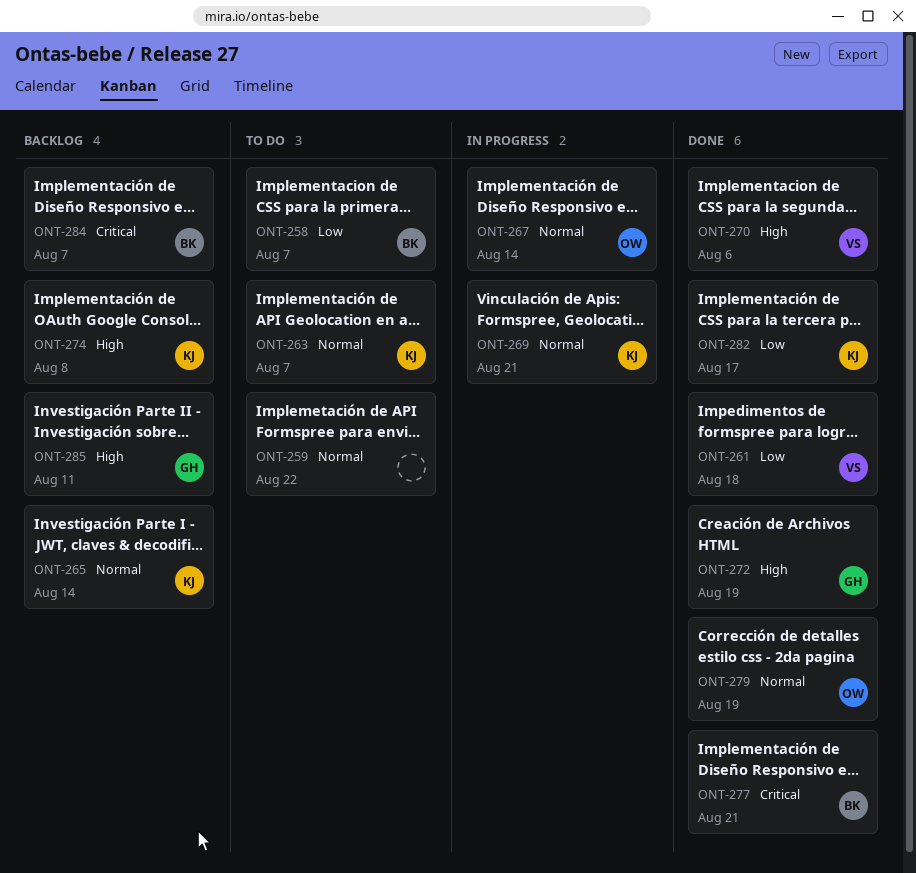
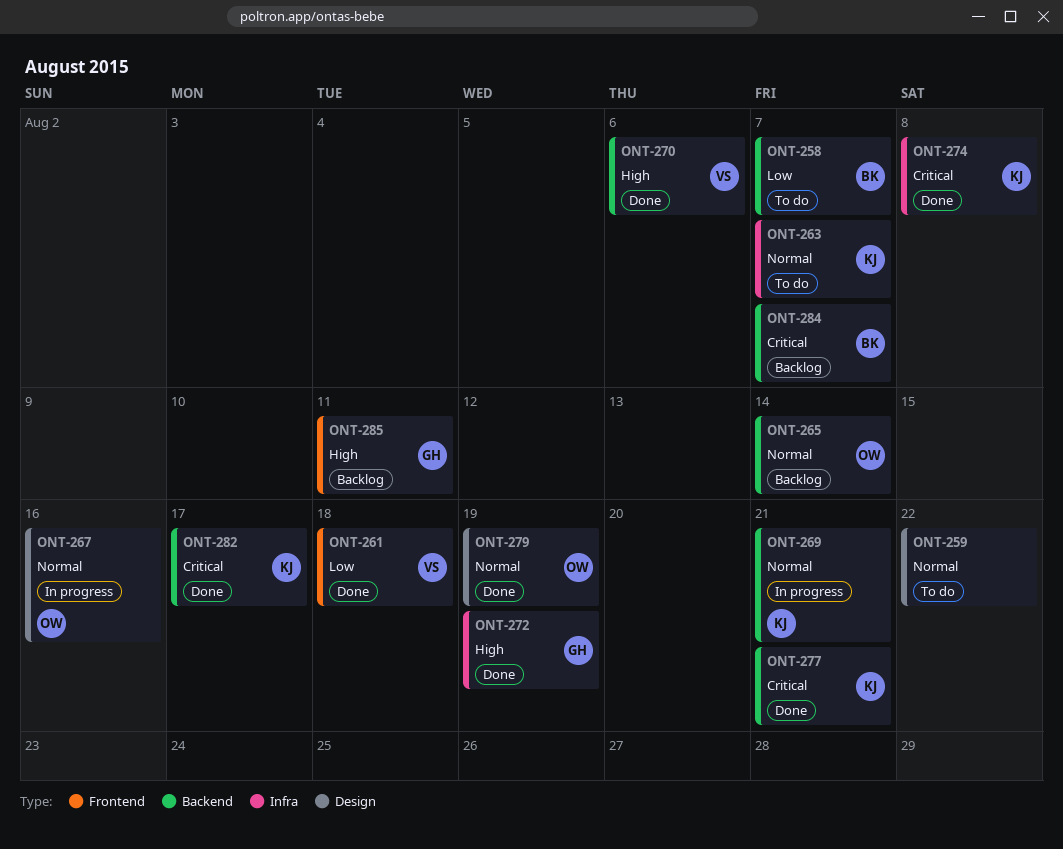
ONT-265, owner: KJ -> OW
ONT-267, due: Aug 14 -> Aug 16
ONT-274, status: Backlog -> Done
ONT-274, priority: High -> Critical
ONT-277, owner: BK -> KJ
ONT-282, priority: Low -> Critical

